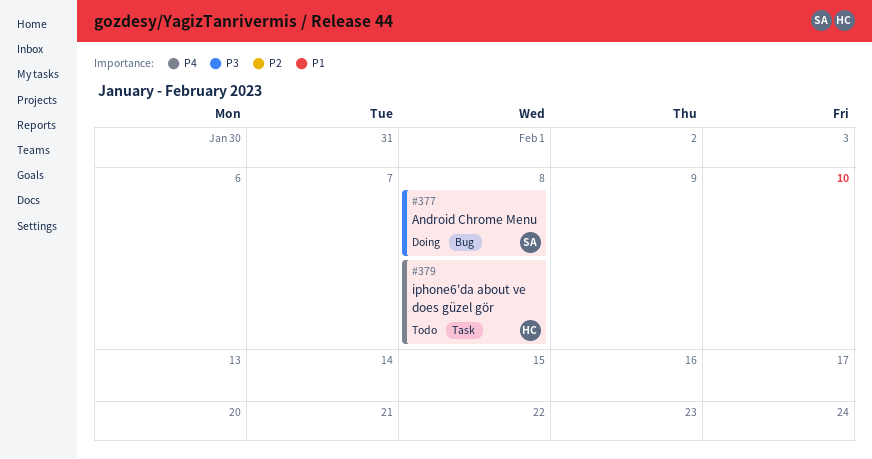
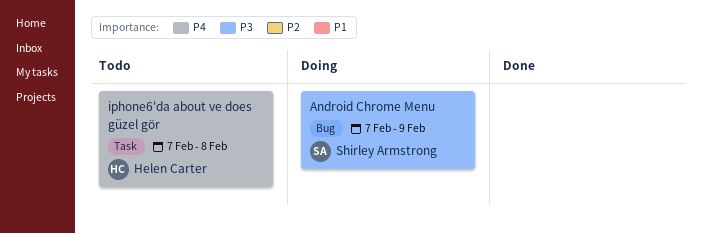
Android Chrome Menu, due: Feb 8 -> Feb 9

